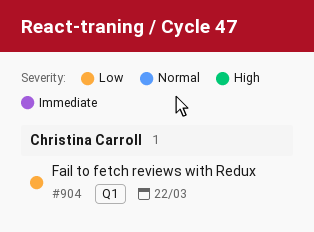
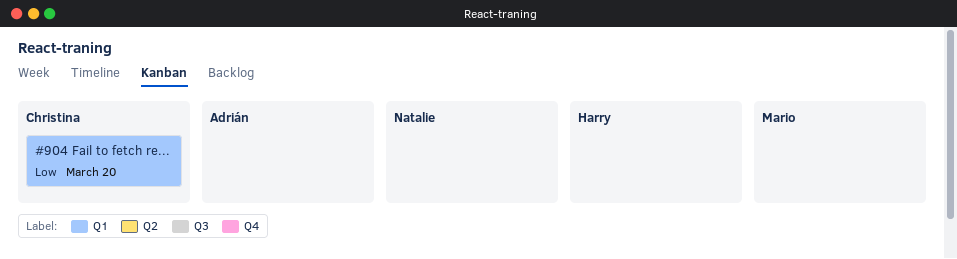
#904, due: Mar 22 -> Mar 20

